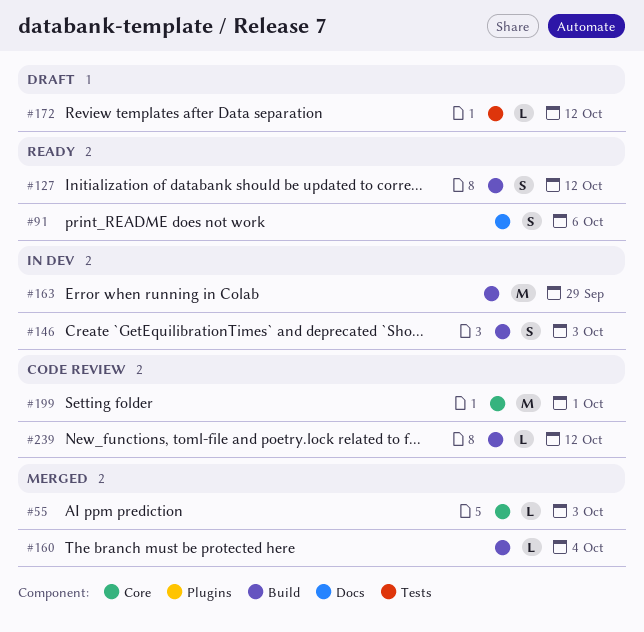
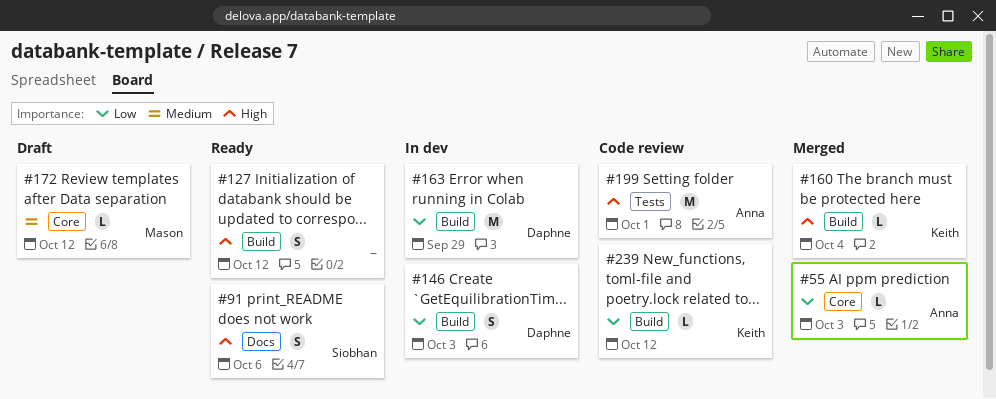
#172, label: Tests -> Core
#199, label: Core -> Tests

